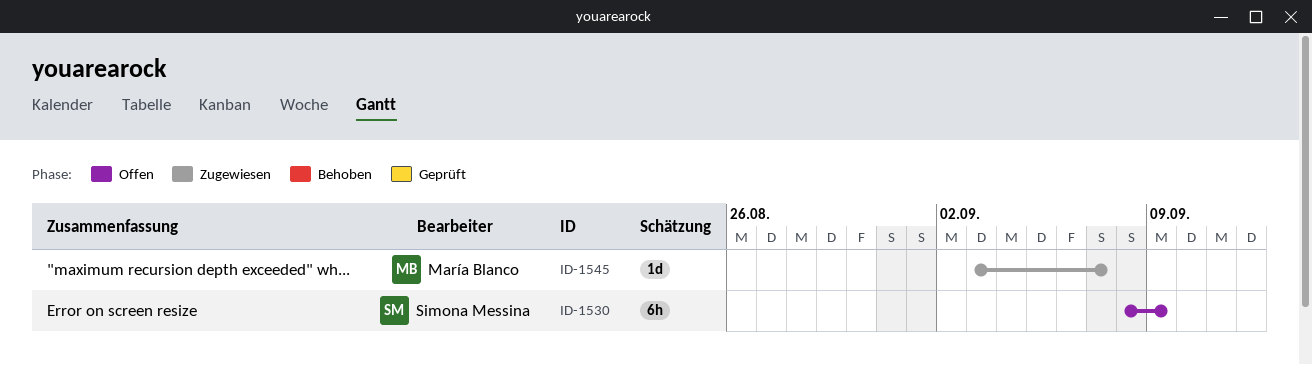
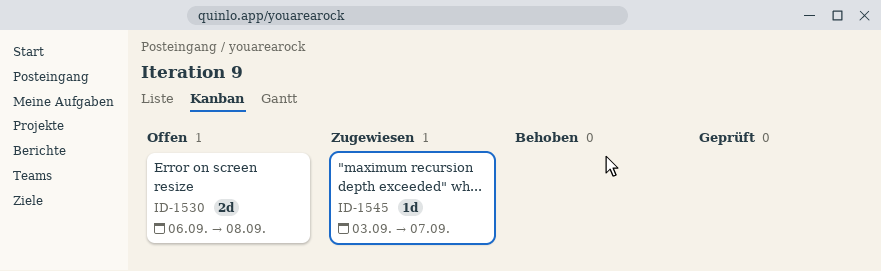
ID-1530, estimate: 6h -> 2d
ID-1530, start: Sep 8 -> Sep 6
ID-1530, due: Sep 9 -> Sep 8

